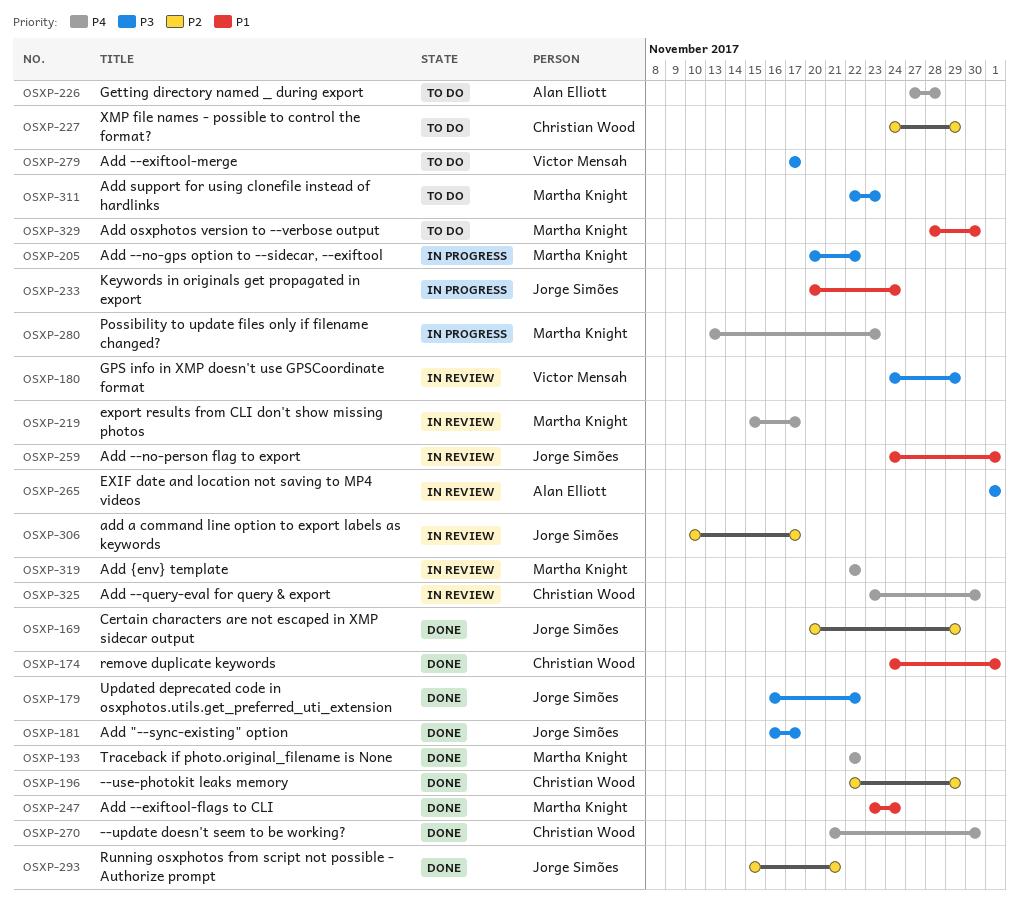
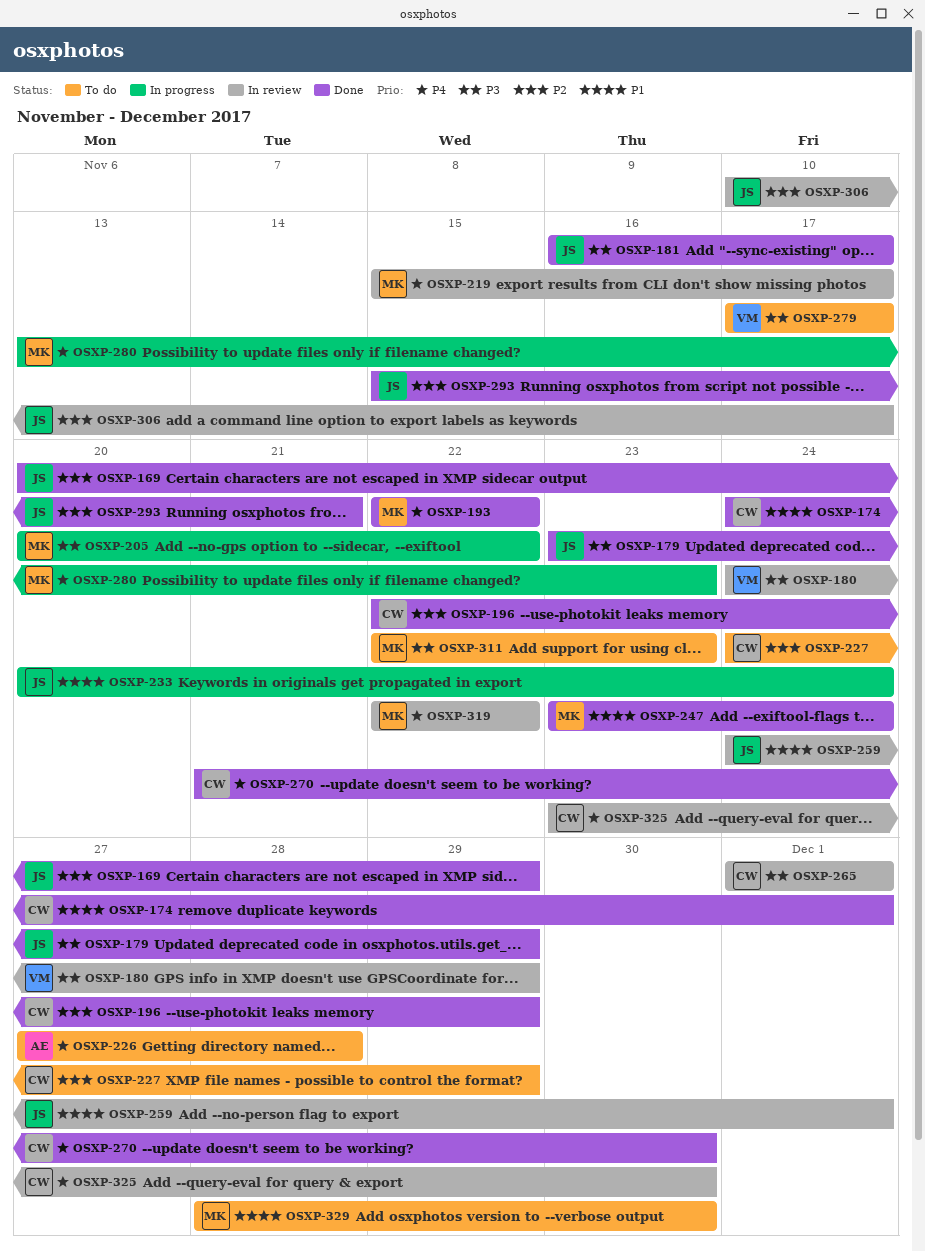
OSXP-179, start: Nov 16 -> Nov 23
OSXP-179, due: Nov 22 -> Nov 29
OSXP-265, owner: Alan Elliott -> Christian Wood

